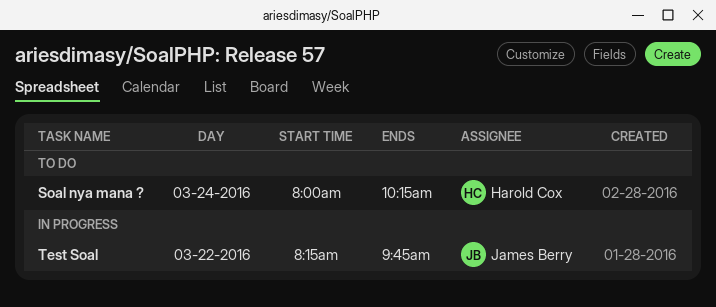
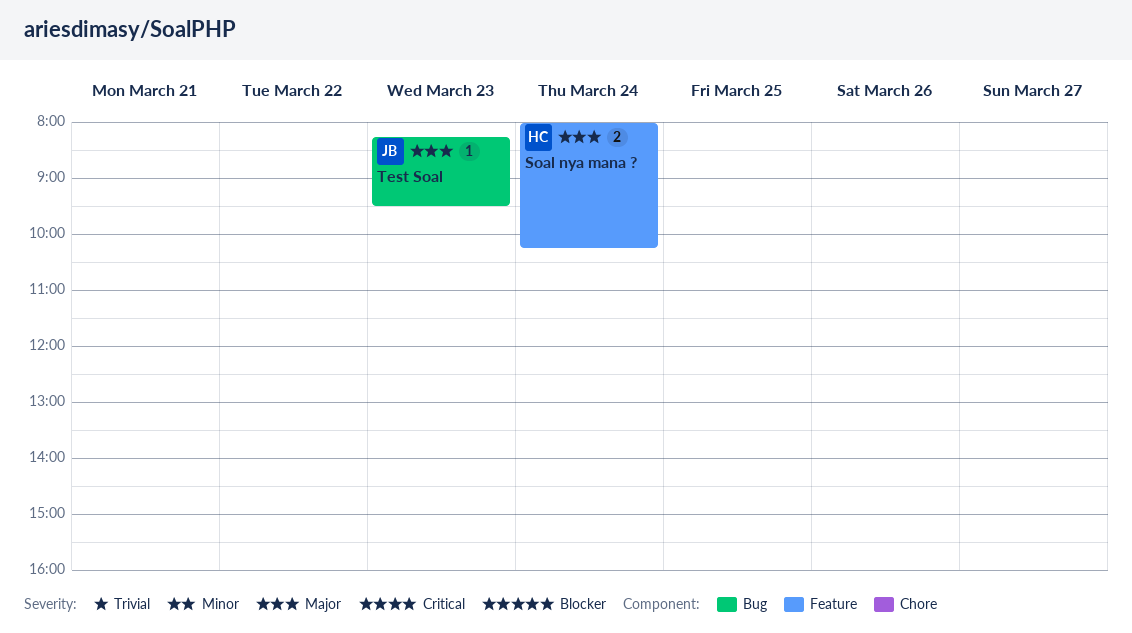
Test Soal, day: Mar 22 -> Mar 23
Test Soal, ends: 09:45 -> 09:30

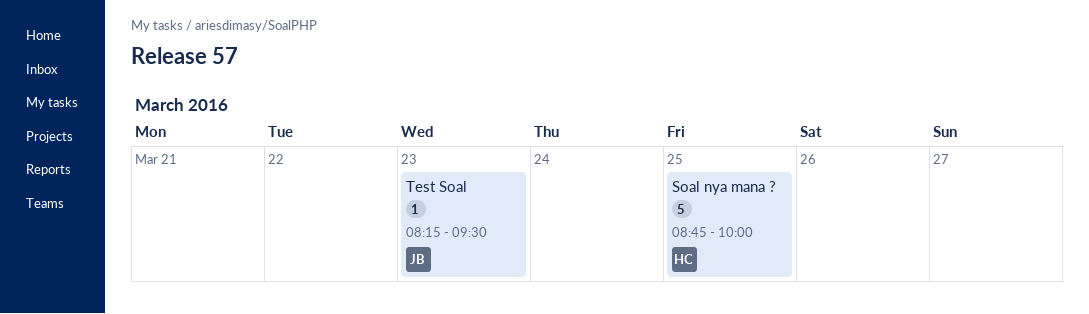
Soal nya mana ?, estimate: 2 -> 5
Soal nya mana ?, day: Mar 24 -> Mar 25
Soal nya mana ?, begins: 08:00 -> 08:45
Soal nya mana ?, ends: 10:15 -> 10:00

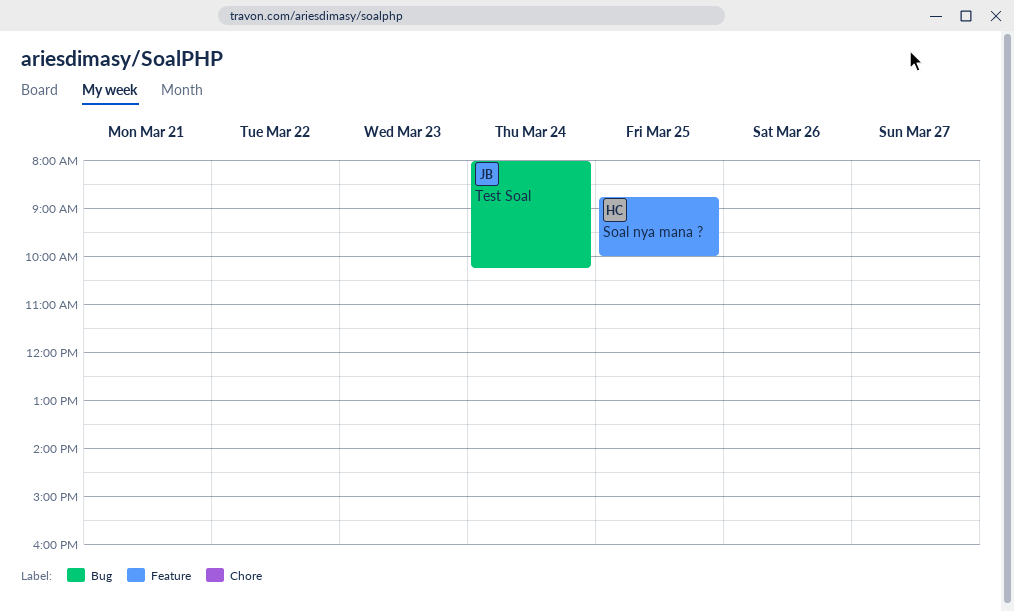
Test Soal, day: Mar 23 -> Mar 24
Test Soal, begins: 08:15 -> 08:00
Test Soal, ends: 09:30 -> 10:15

